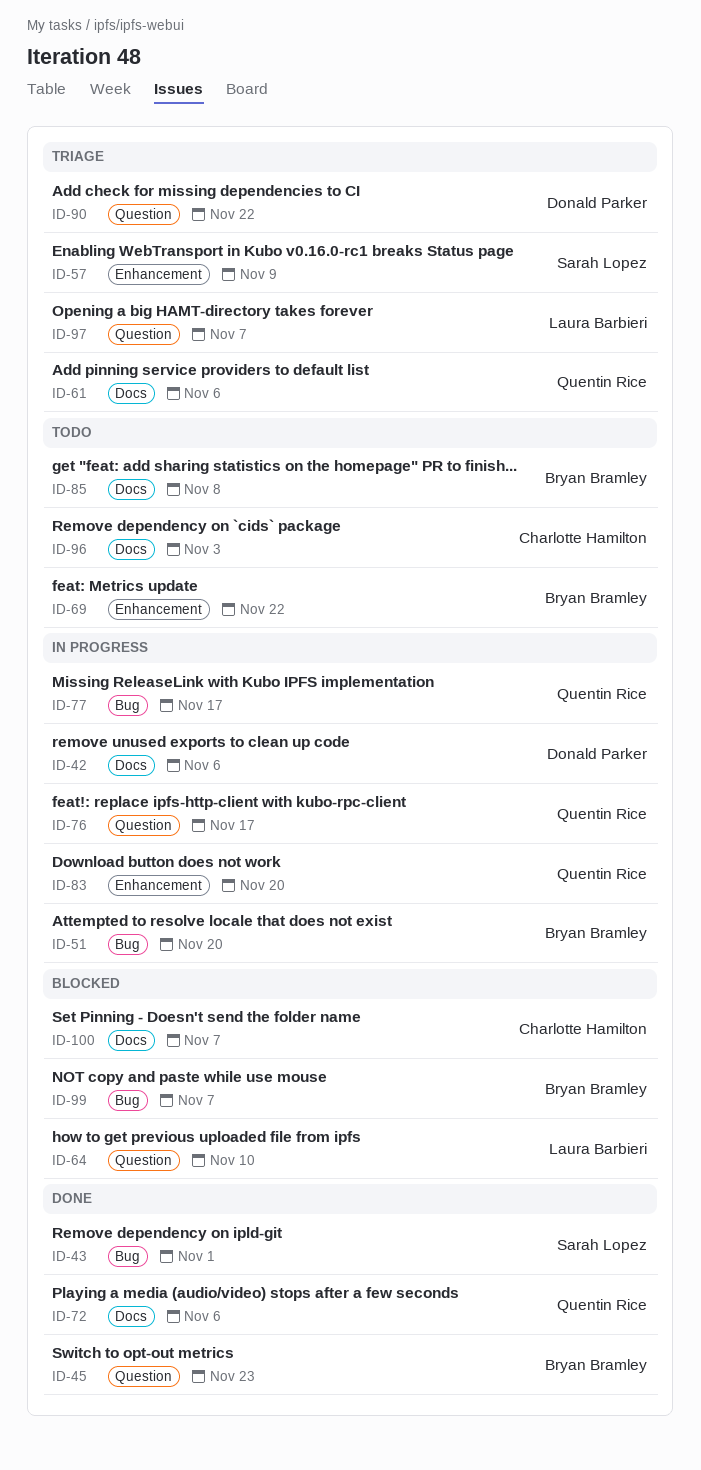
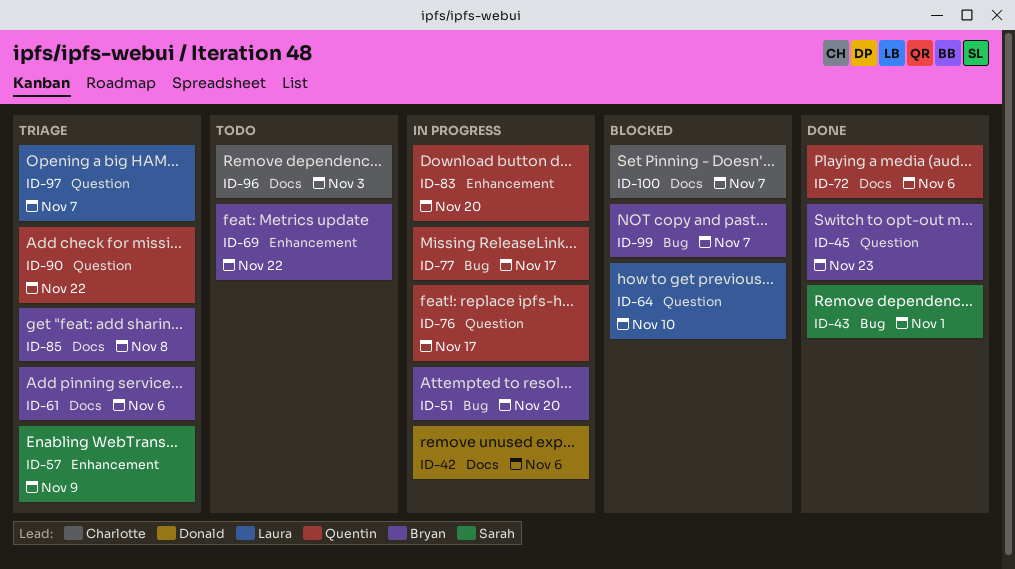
ID-61, owner: Quentin Rice -> Bryan Bramley
ID-85, status: Todo -> Triage
ID-90, owner: Donald Parker -> Quentin Rice

